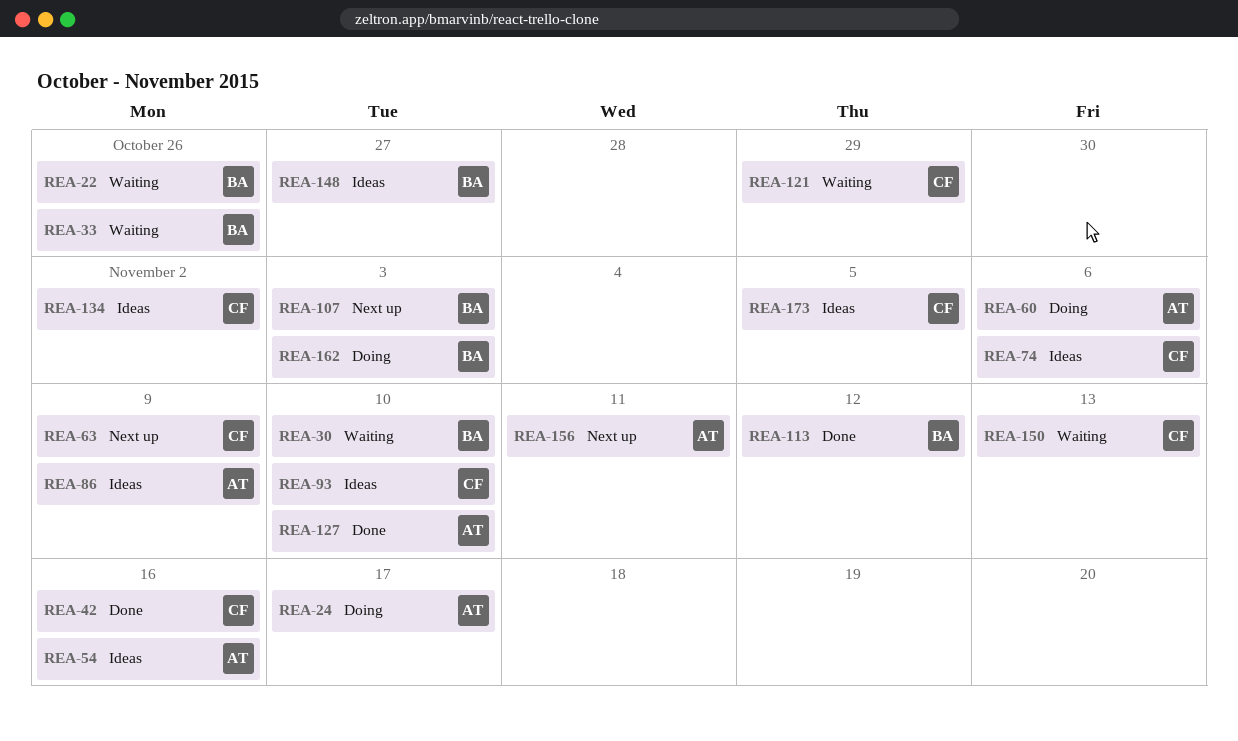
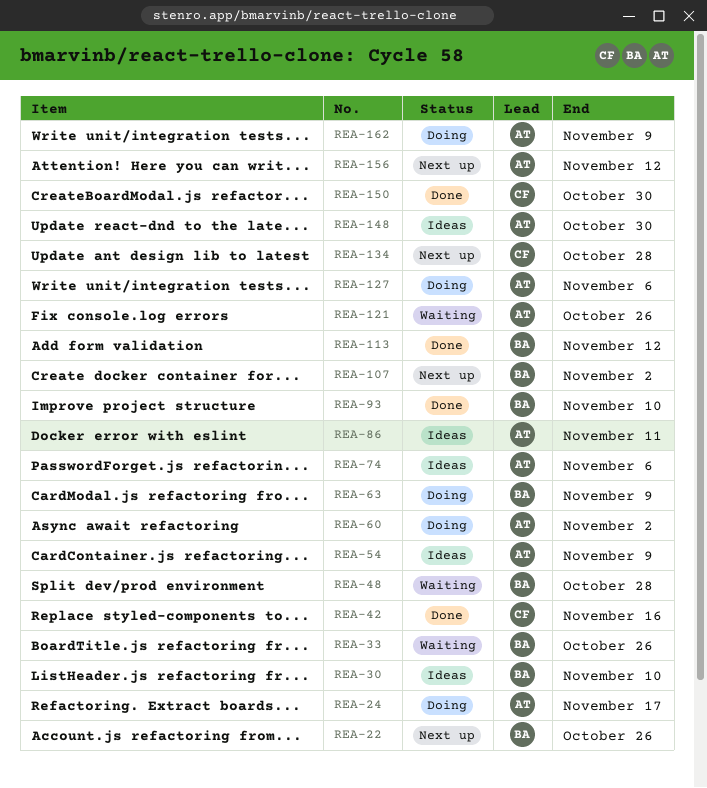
REA-22, status: Waiting -> Next up
REA-30, status: Waiting -> Ideas
REA-48: none -> present
REA-54, due: Nov 16 -> Nov 9
REA-60, due: Nov 6 -> Nov 2
REA-63, status: Next up -> Doing
REA-63, owner: CF -> BA
REA-74, owner: CF -> AT
REA-86, due: Nov 9 -> Nov 11
REA-93, status: Ideas -> Done
REA-93, owner: CF -> BA
REA-107, due: Nov 3 -> Nov 2
REA-121, owner: CF -> AT
REA-121, due: Oct 29 -> Oct 26
REA-127, status: Done -> Doing
REA-127, due: Nov 10 -> Nov 6
REA-134, status: Ideas -> Next up
REA-134, due: Nov 2 -> Oct 28
REA-148, owner: BA -> AT
REA-148, due: Oct 27 -> Oct 30
REA-150, status: Waiting -> Done
REA-150, due: Nov 13 -> Oct 30
REA-156, due: Nov 11 -> Nov 12
REA-162, owner: BA -> AT
REA-162, due: Nov 3 -> Nov 9
REA-173: present -> none

